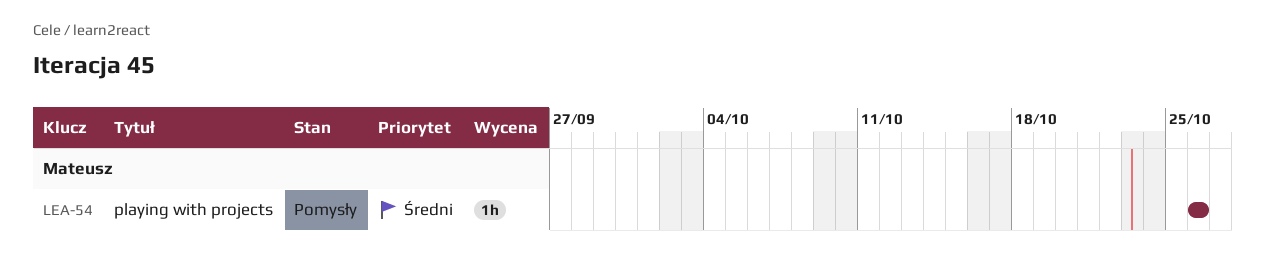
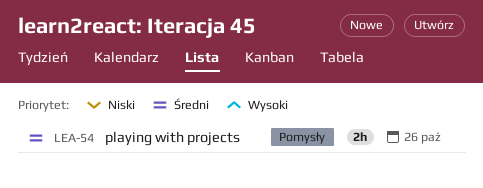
LEA-54, estimate: 1h -> 2h

